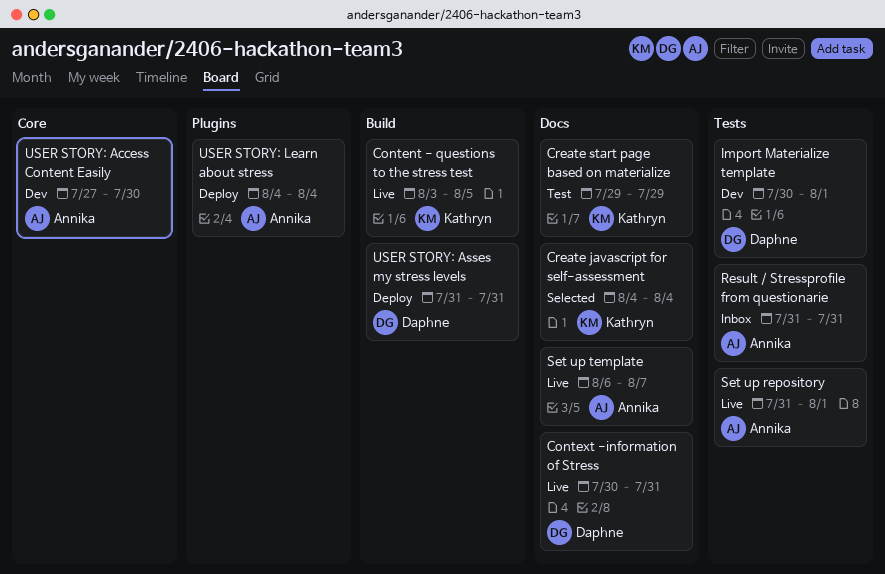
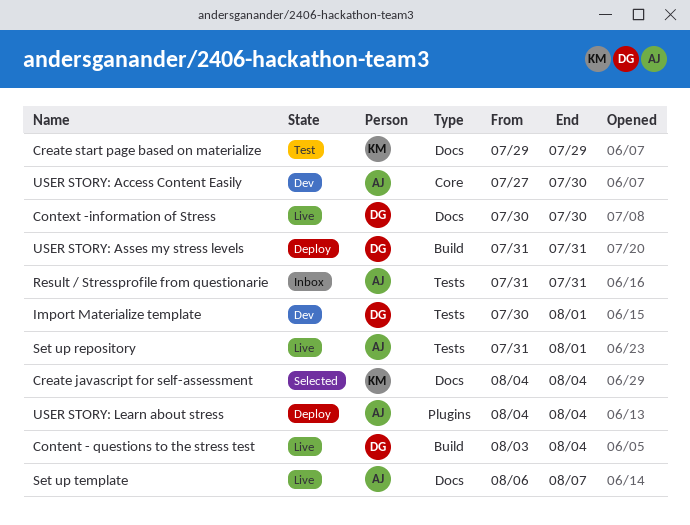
Content - questions to the stress test, owner: Kathryn -> Daphne
Content - questions to the stress test, due: Aug 5 -> Aug 4
Context -information of Stress, due: Jul 31 -> Jul 30

